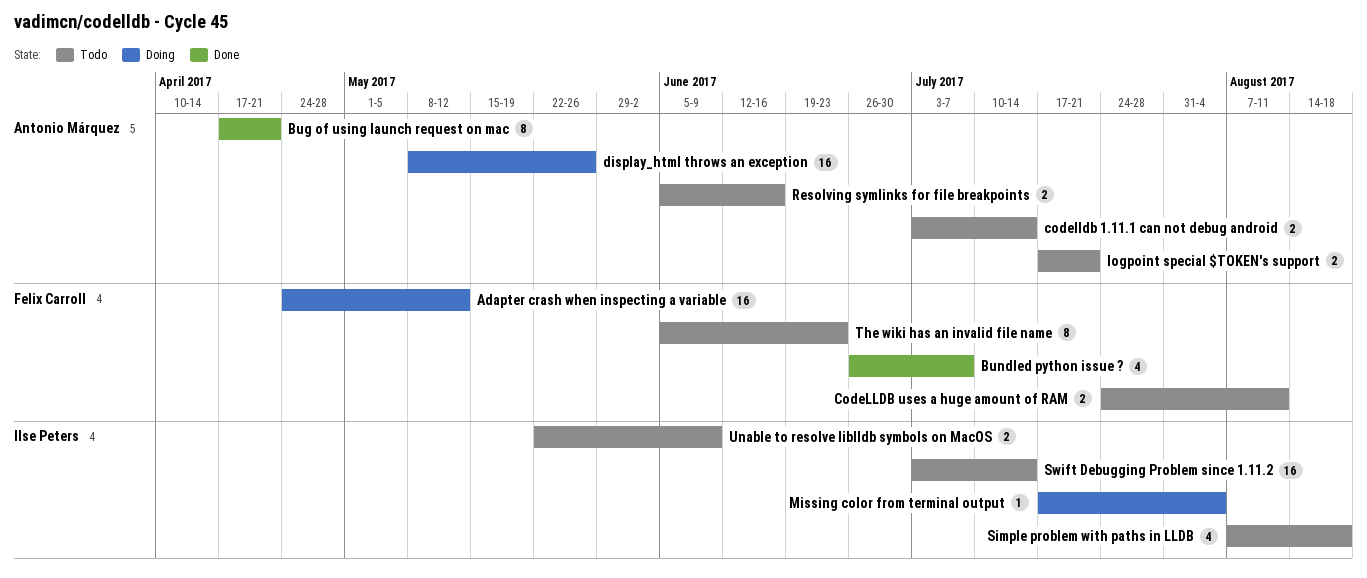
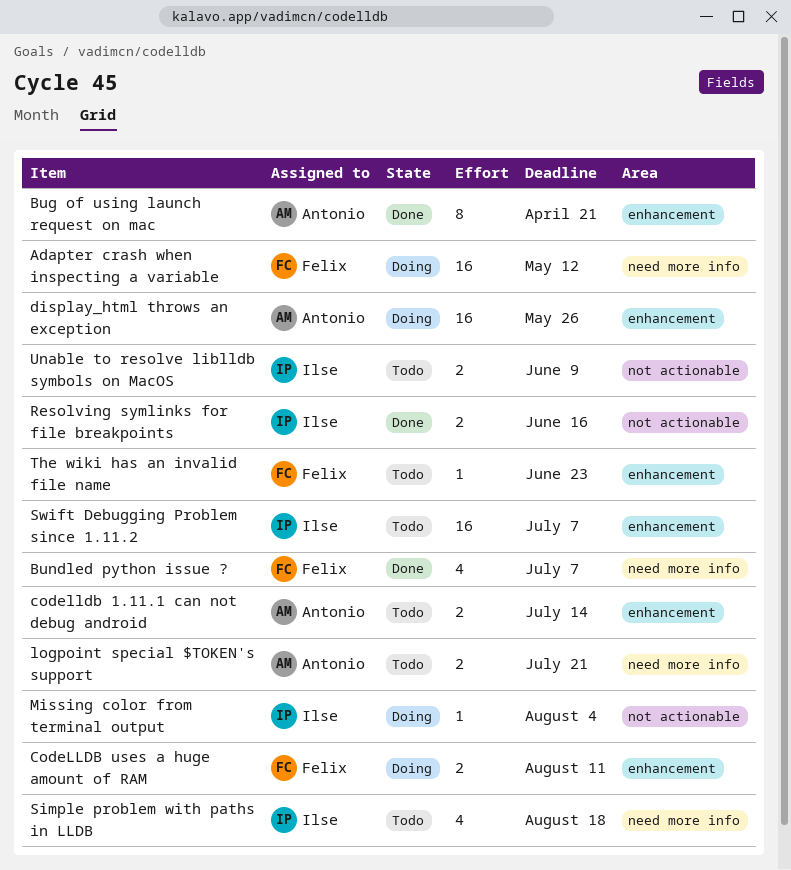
CodeLLDB uses a huge amount of RAM, status: Todo -> Doing
Resolving symlinks for file breakpoints, status: Todo -> Done
Resolving symlinks for file breakpoints, owner: Antonio Márquez -> Ilse Peters
Swift Debugging Problem since 1.11.2, due: Jul 14 -> Jul 7
The wiki has an invalid file name, estimate: 8 -> 1

